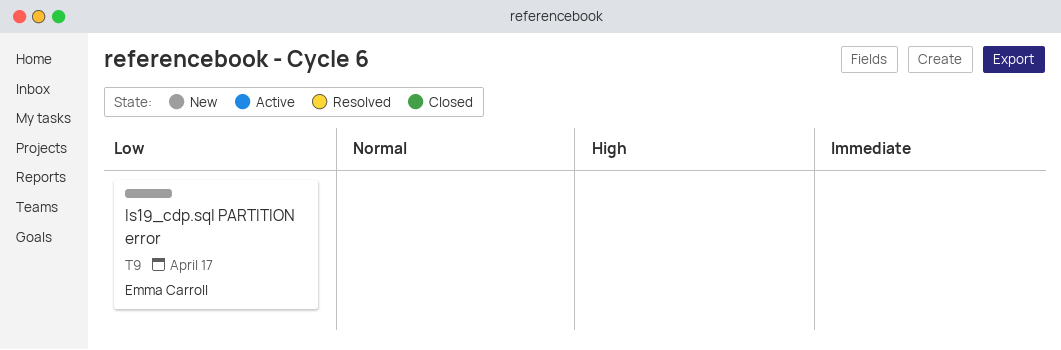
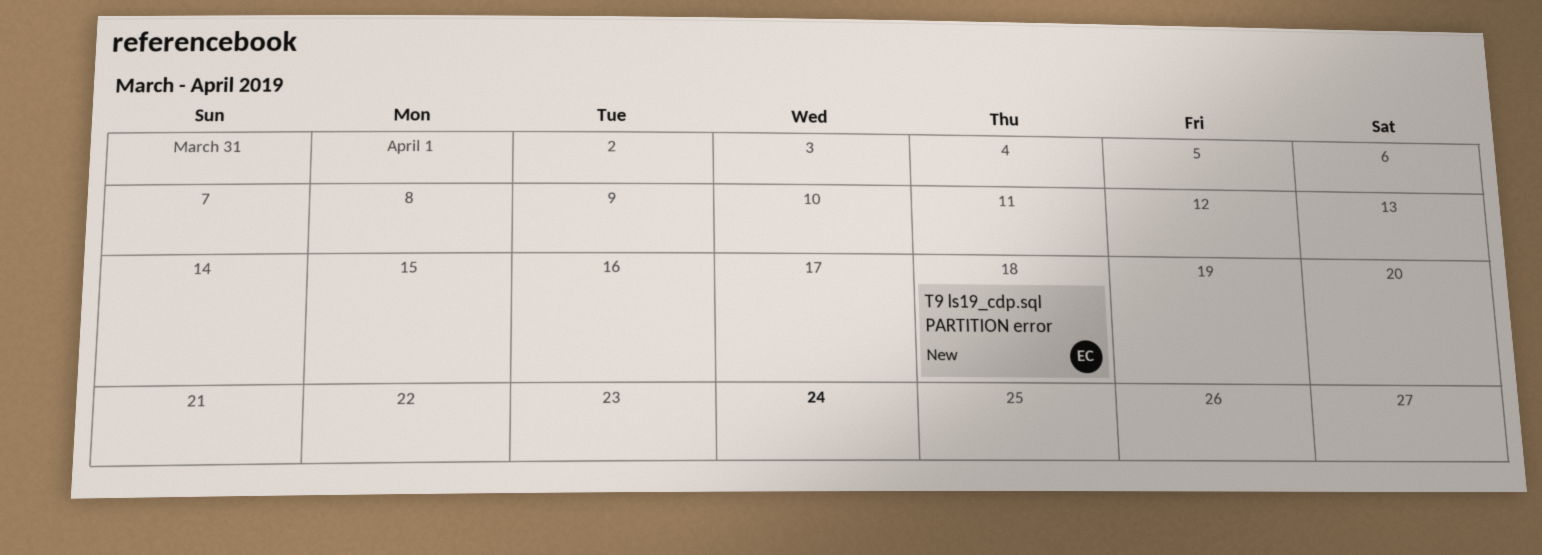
T9, due: Apr 17 -> Apr 18

